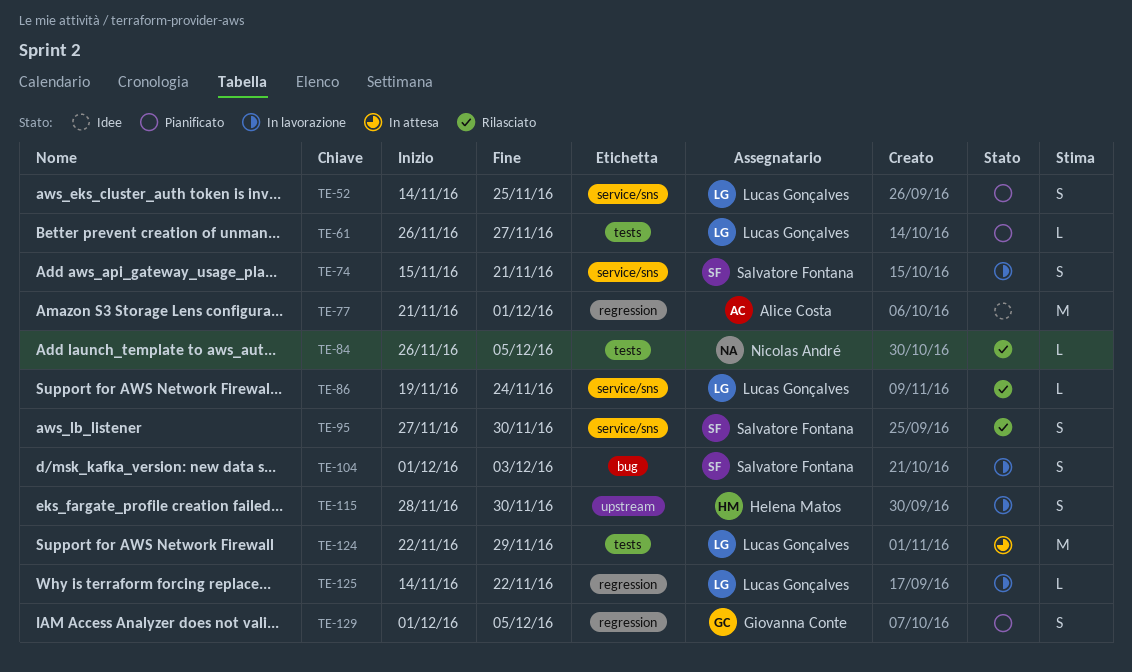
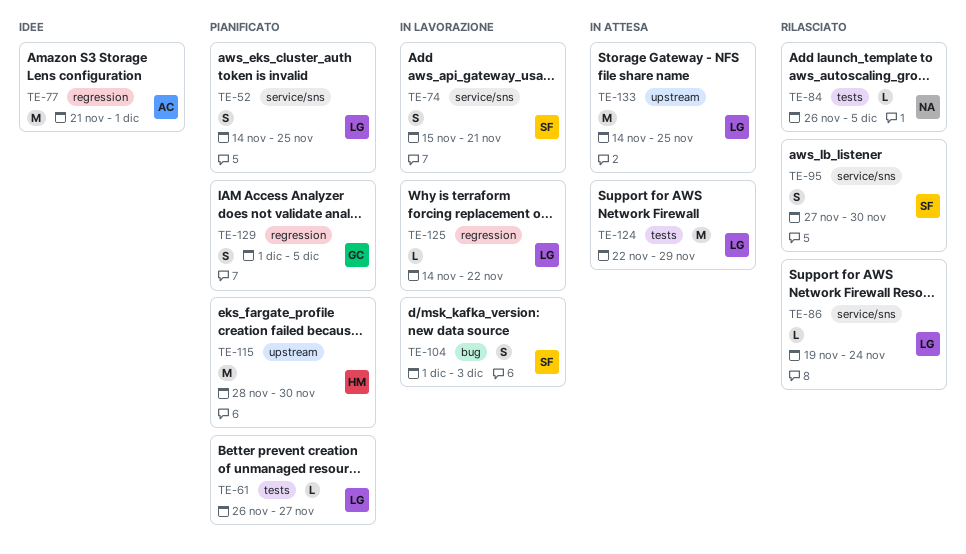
TE-115, status: In lavorazione -> Pianificato
TE-115, estimate: S -> M
TE-133: none -> present

